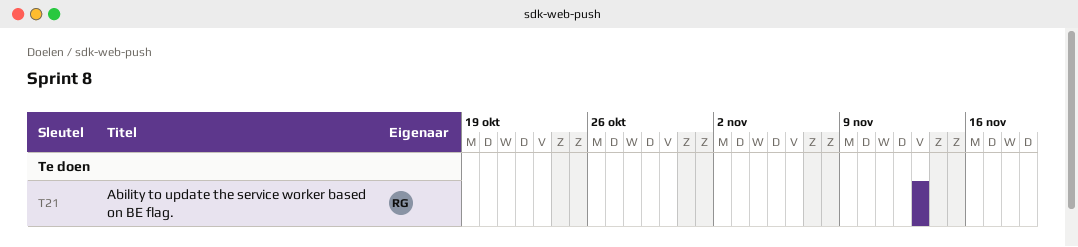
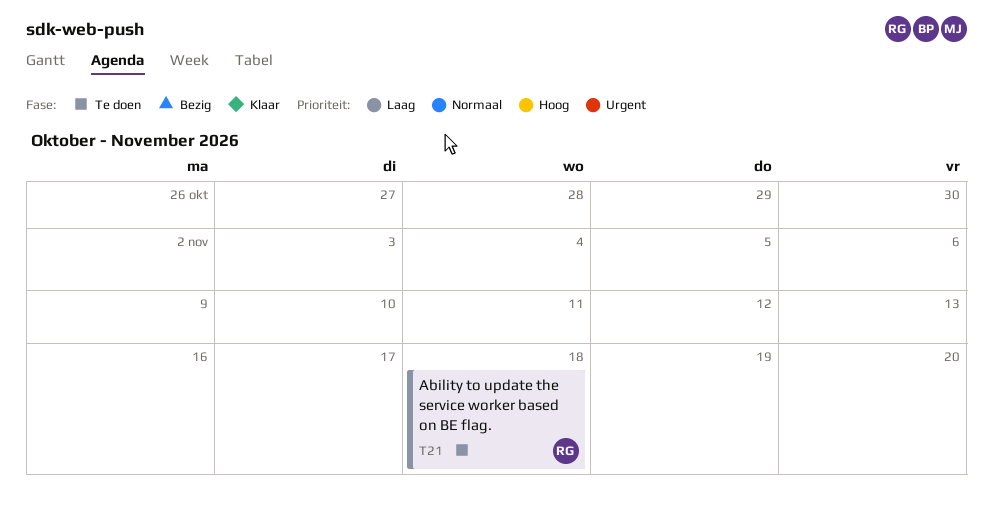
T21, due: Nov 13 -> Nov 18

